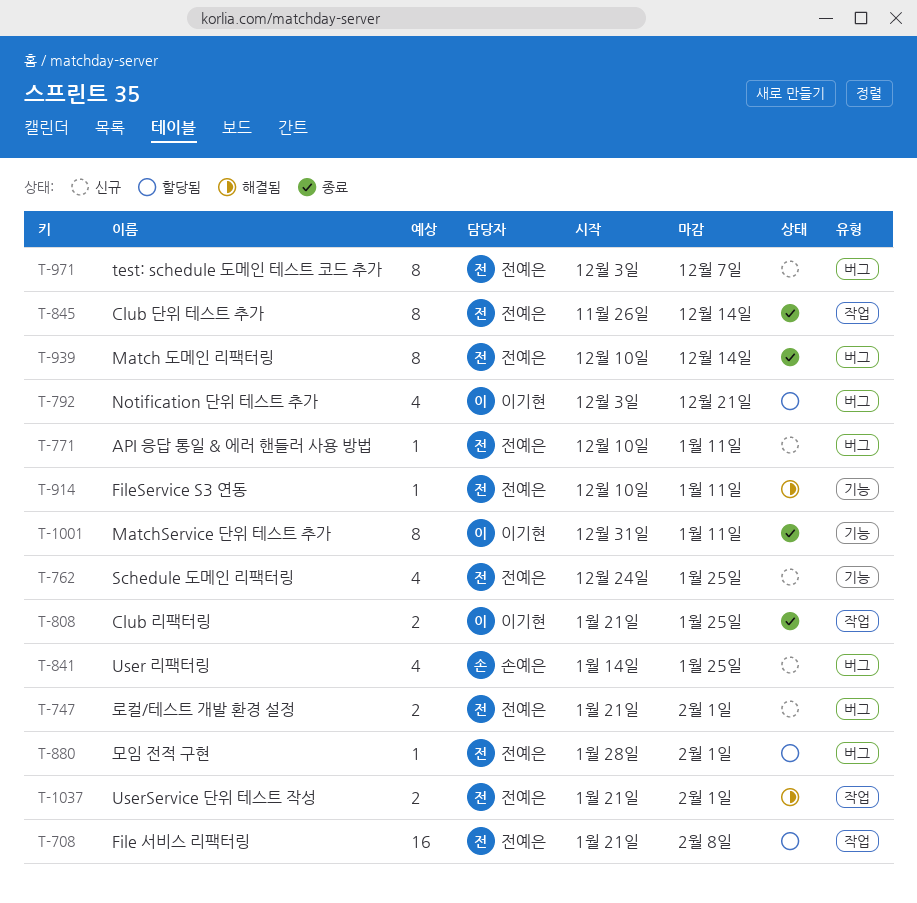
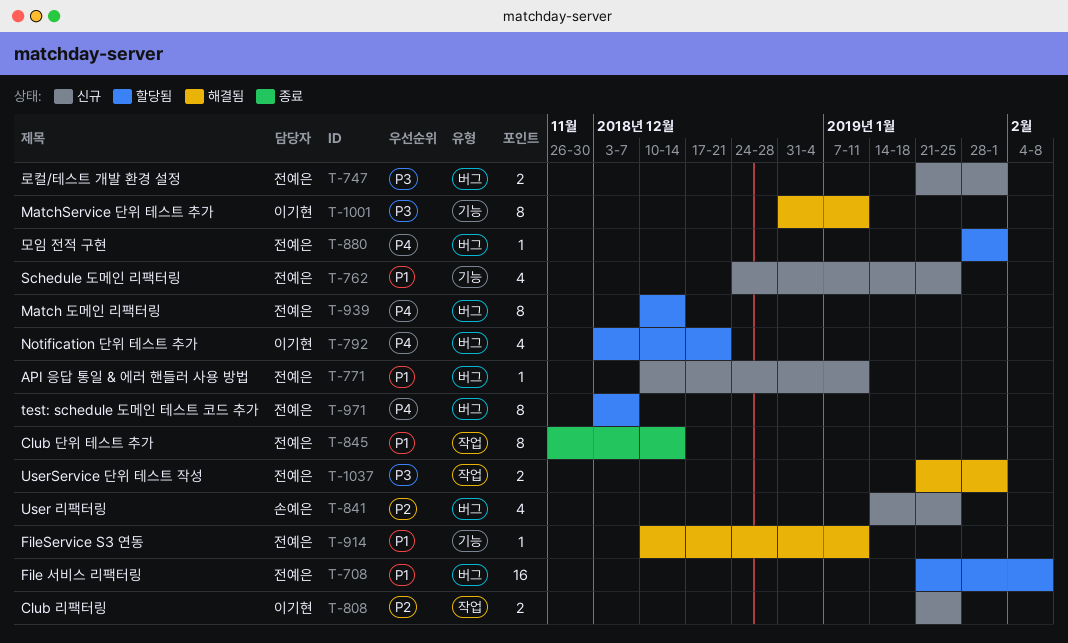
T-708, label: 작업 -> 버그
T-808, status: 종료 -> 신규
T-939, status: 종료 -> 할당됨
T-971, status: 신규 -> 할당됨
T-1001, status: 종료 -> 해결됨

